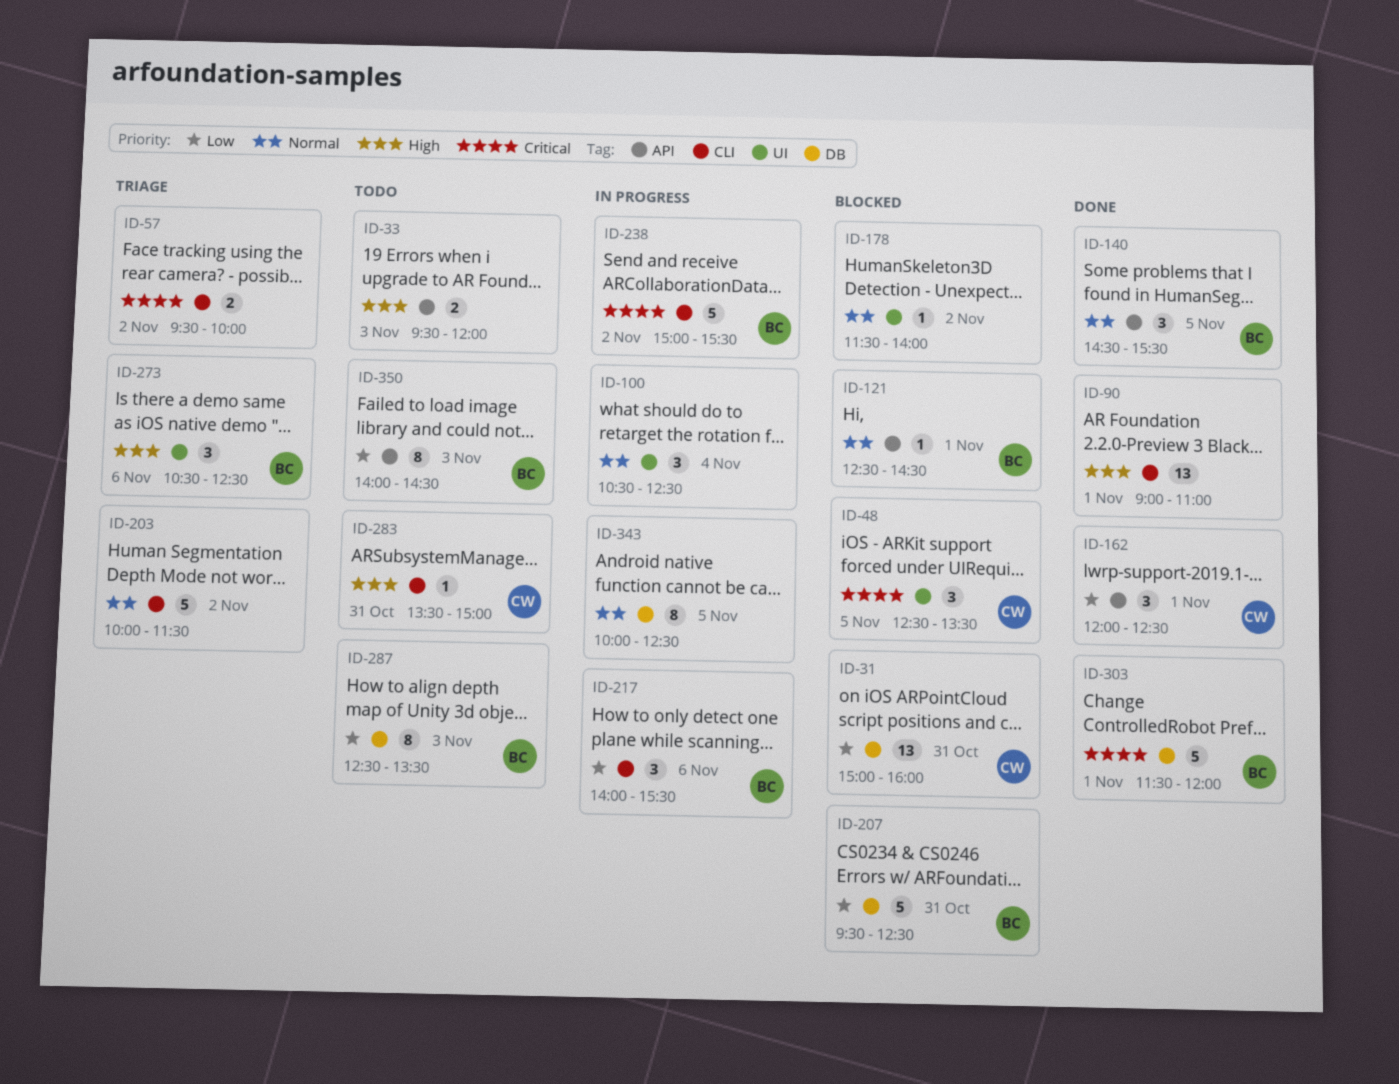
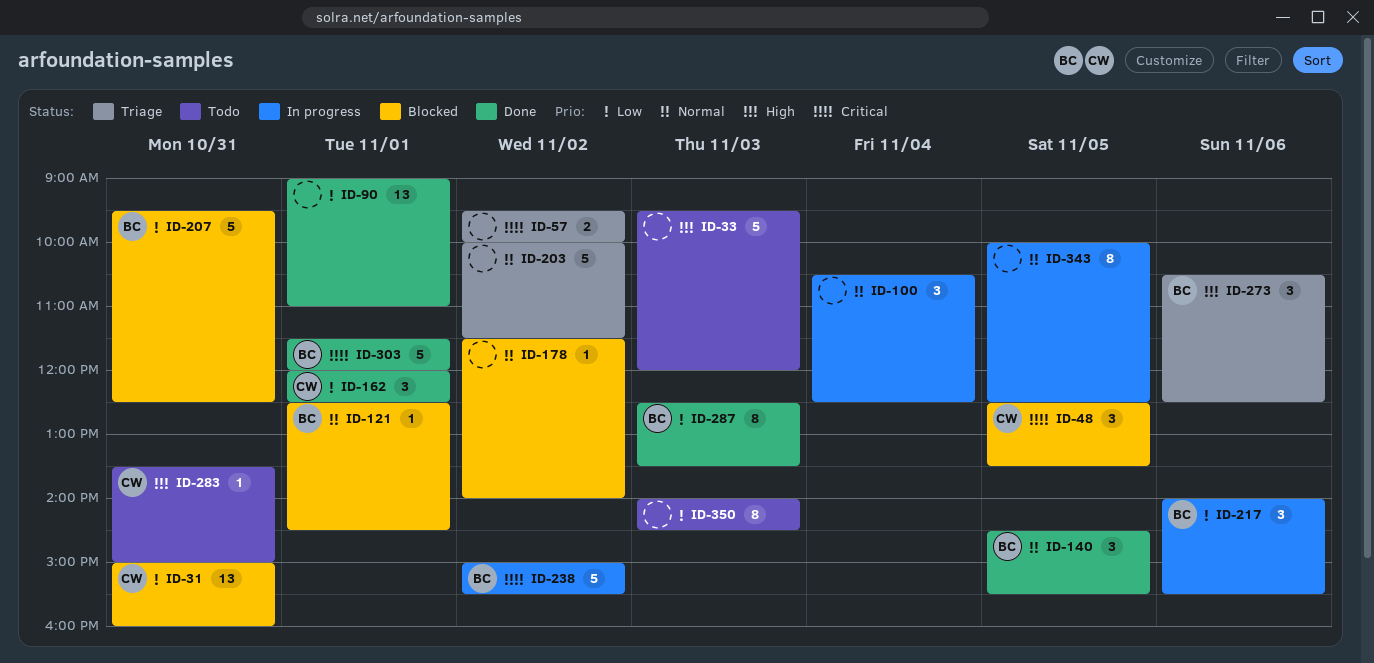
ID-33, estimate: 2 -> 5
ID-90, priority: High -> Low
ID-287, status: Todo -> Done
ID-350, owner: BC -> none

